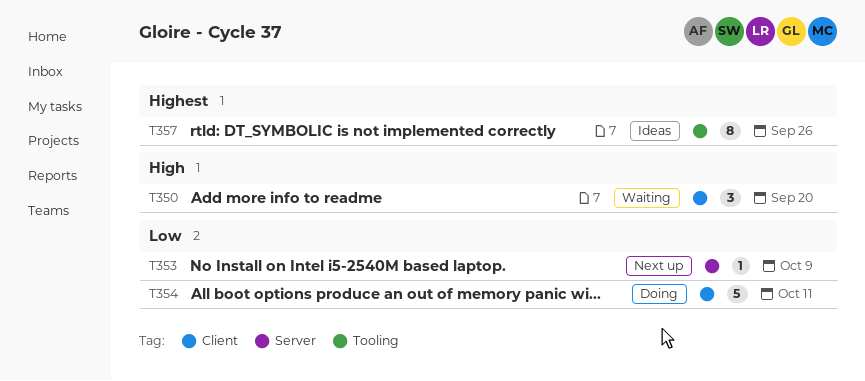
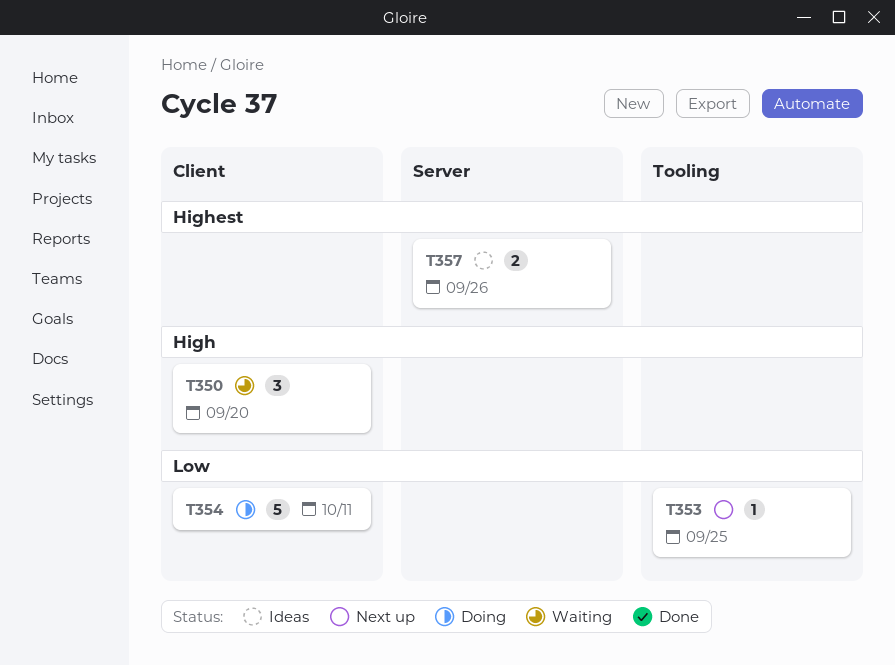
T353, label: Server -> Tooling
T353, due: Oct 9 -> Sep 25
T357, label: Tooling -> Server
T357, estimate: 8 -> 2

